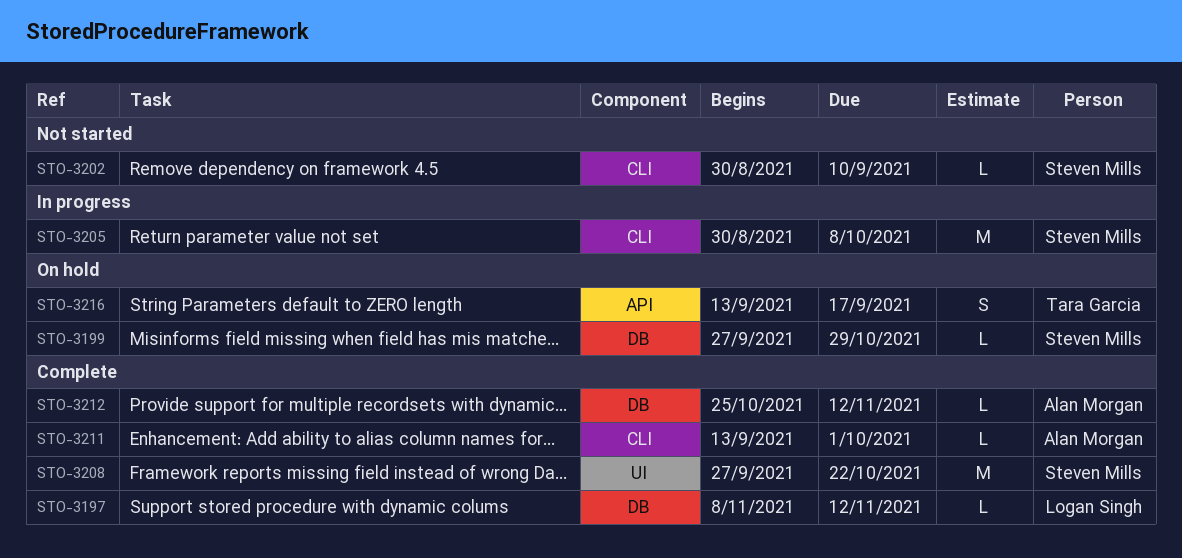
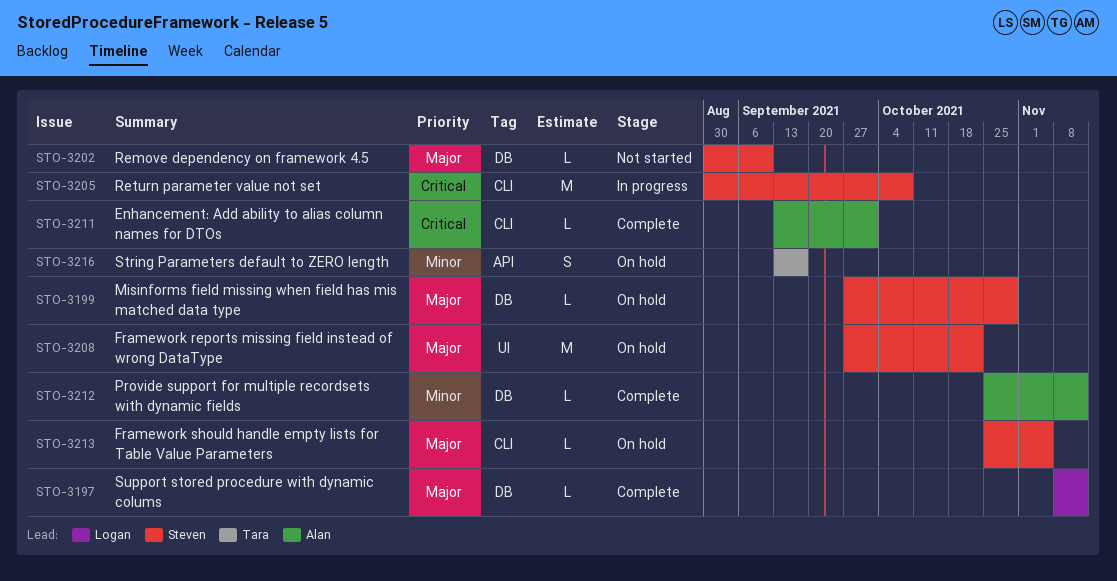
STO-3202, label: CLI -> DB
STO-3208, status: Complete -> On hold
STO-3213: none -> present

